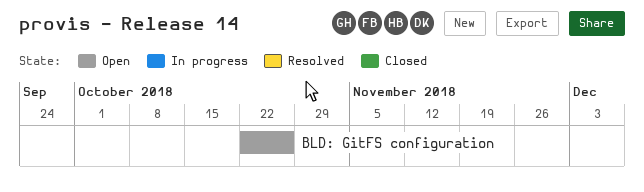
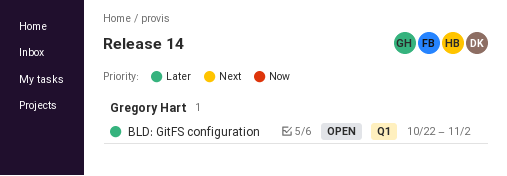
BLD: GitFS configuration, due: Oct 26 -> Nov 2

